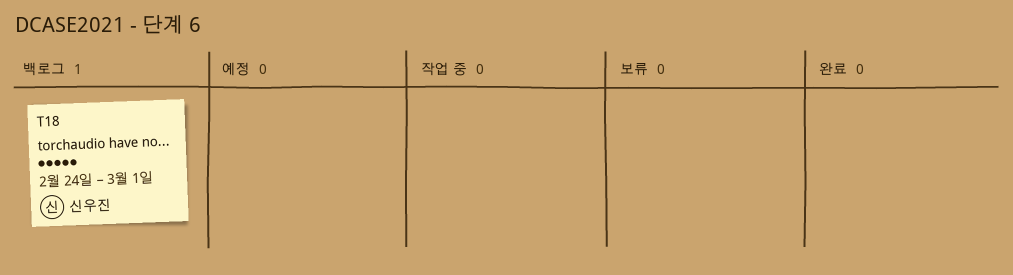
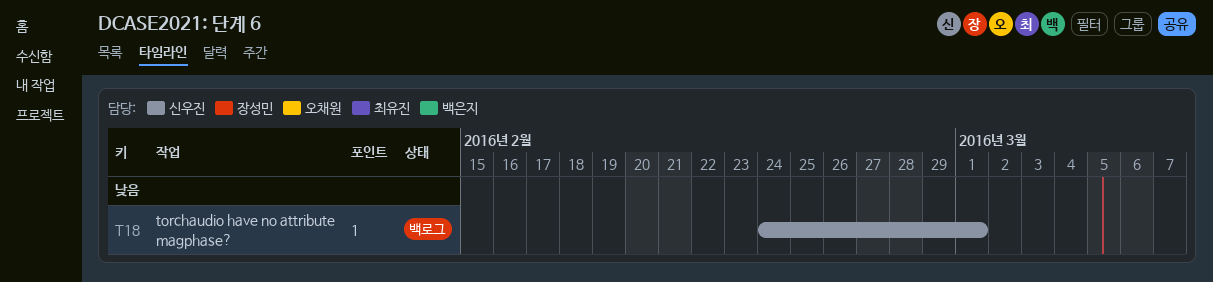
T18, estimate: 5 -> 1

